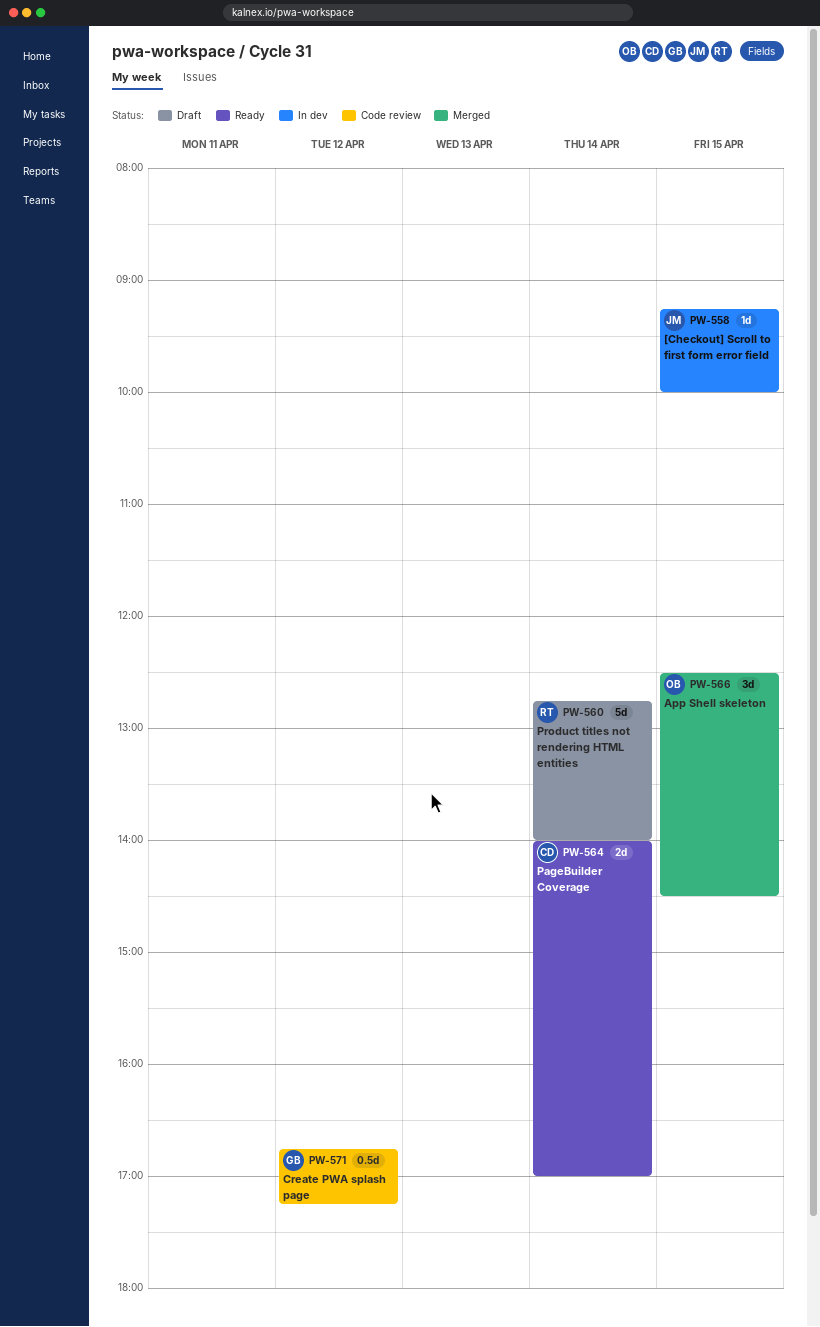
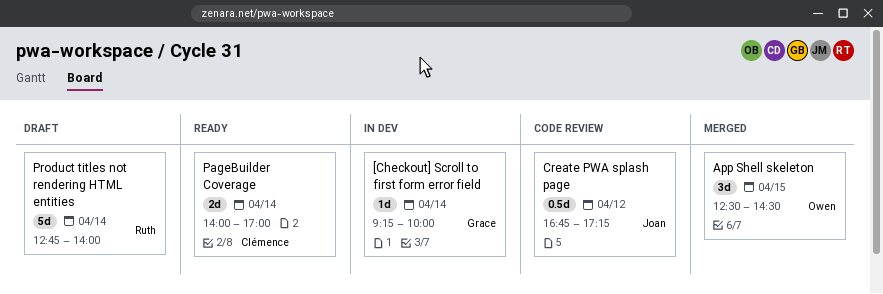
[Checkout] Scroll to first form error field, owner: Joan -> Grace
[Checkout] Scroll to first form error field, day: Apr 15 -> Apr 14
Create PWA splash page, owner: Grace -> Joan

